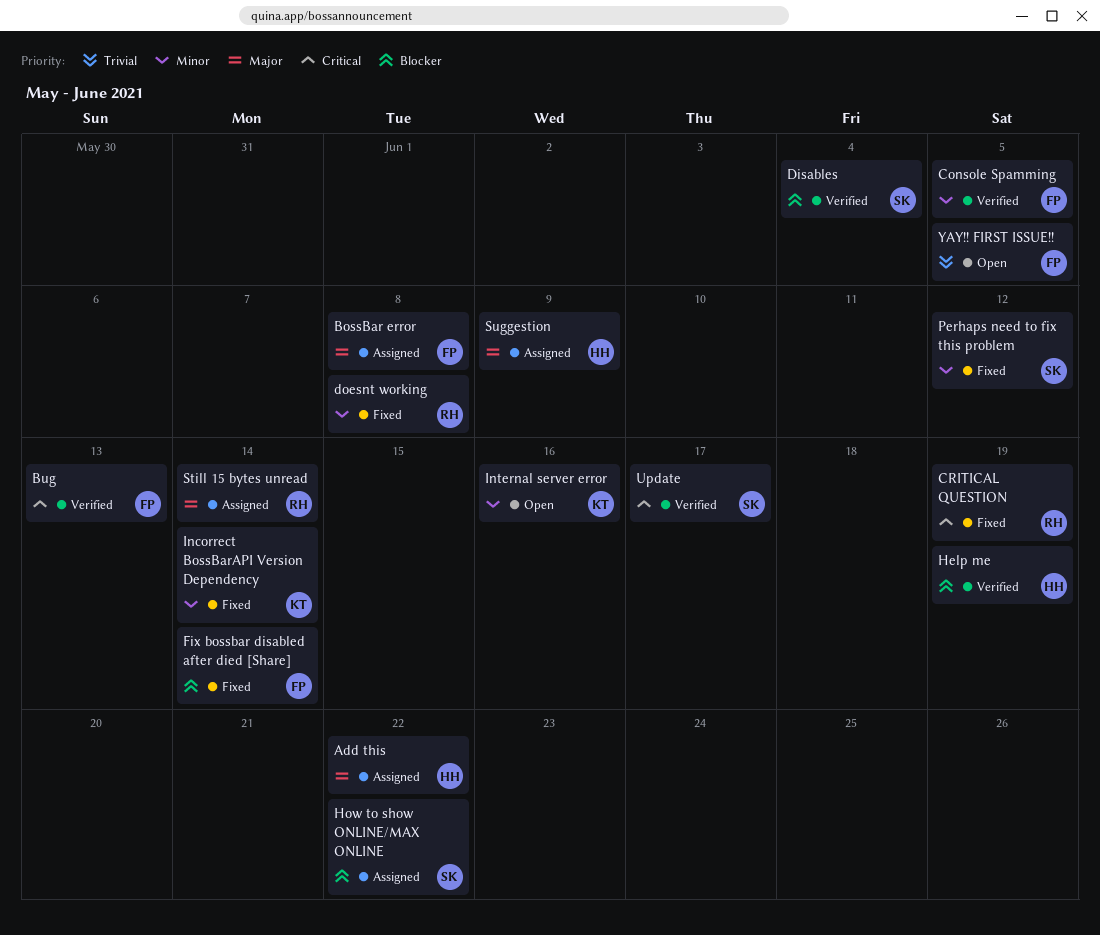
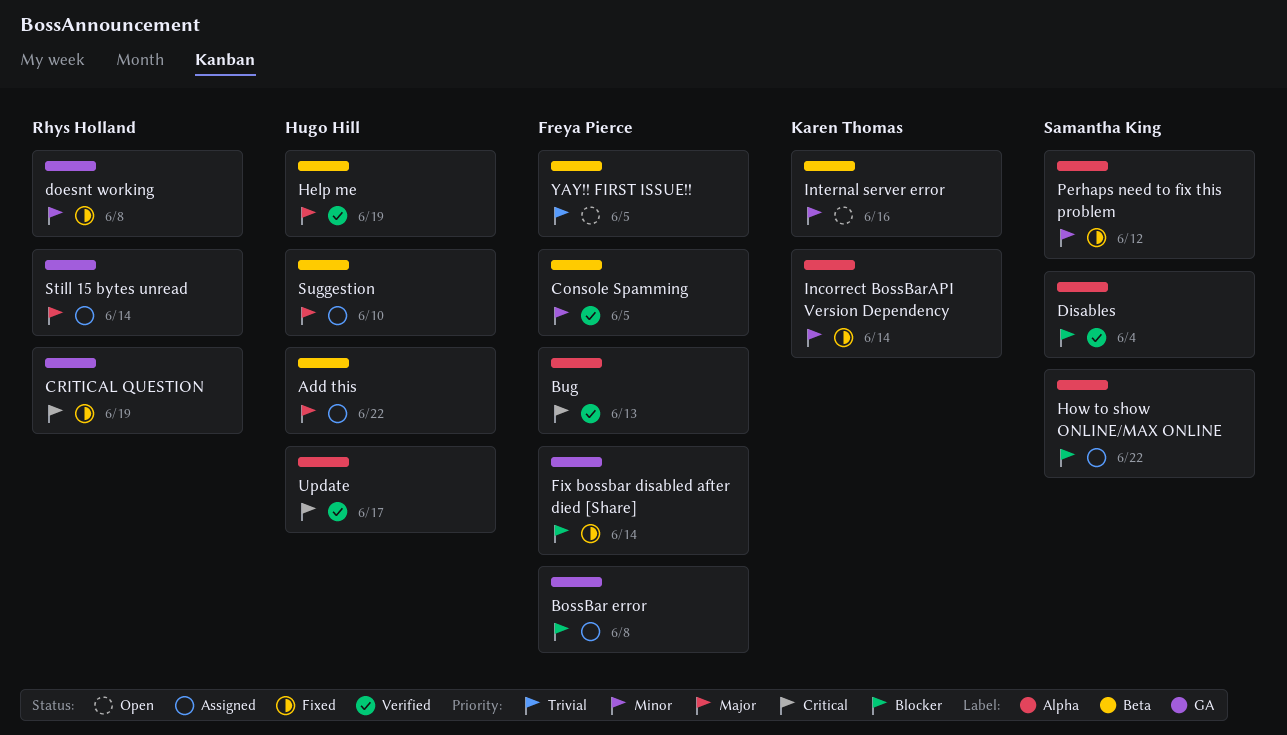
BossBar error, priority: Major -> Blocker
Help me, priority: Blocker -> Major
Suggestion, due: Jun 9 -> Jun 10
Update, owner: Samantha King -> Hugo Hill

